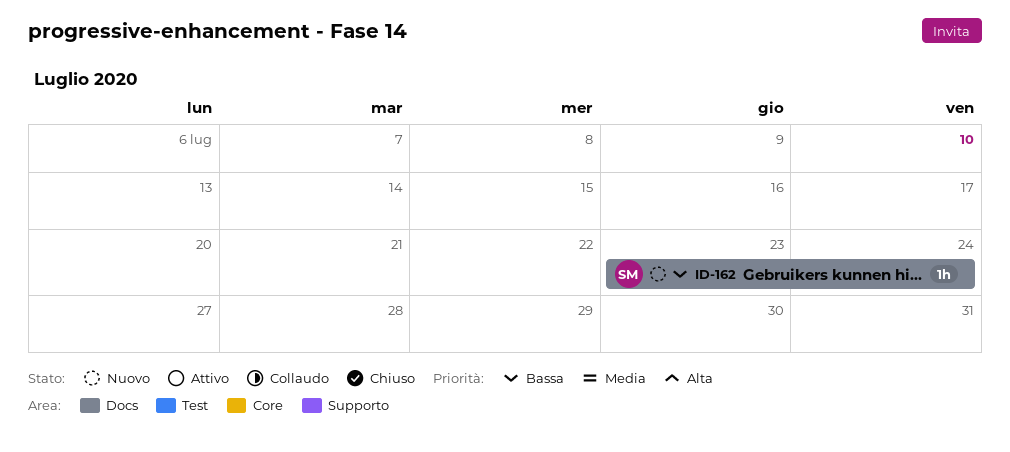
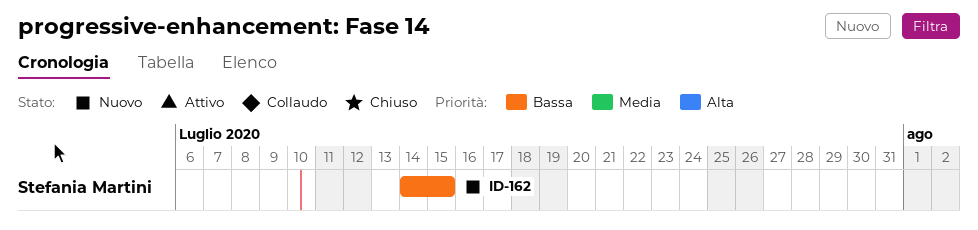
ID-162, start: Jul 23 -> Jul 14
ID-162, due: Jul 24 -> Jul 15

